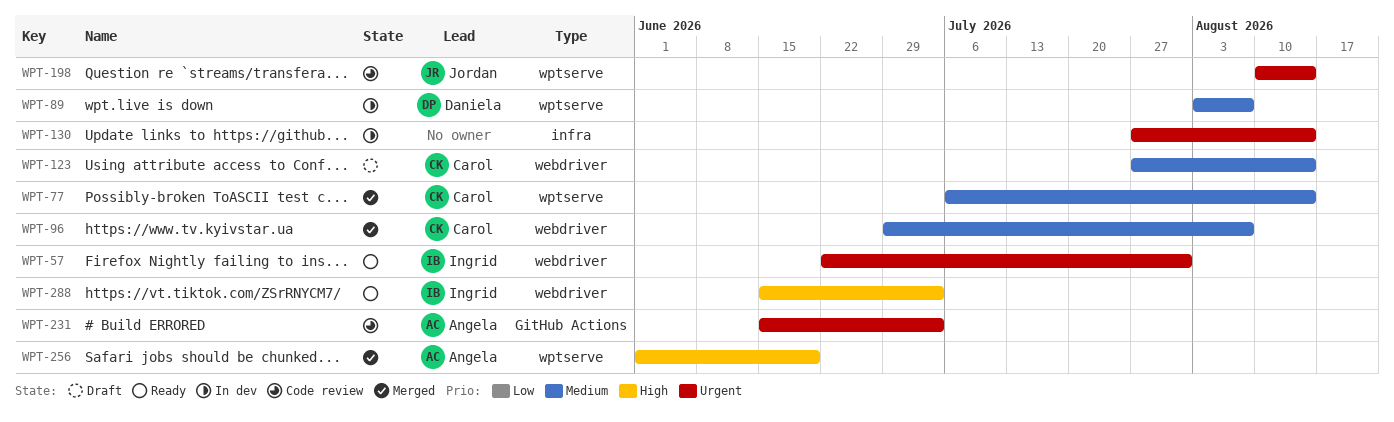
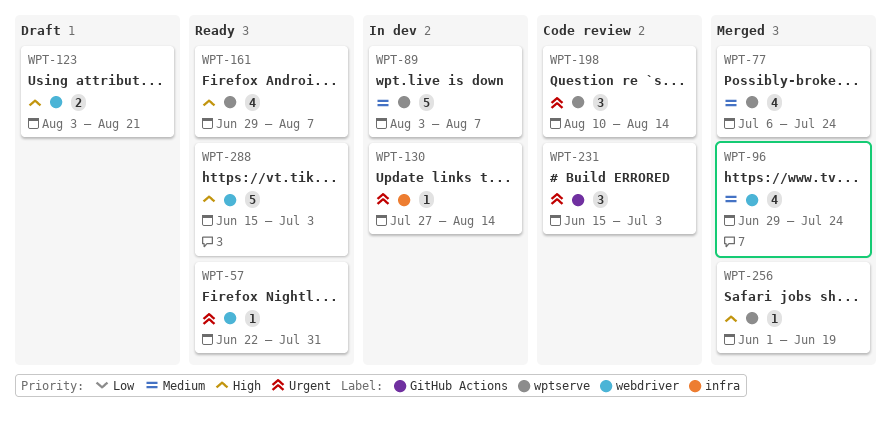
WPT-77, due: Aug 14 -> Jul 24
WPT-96, due: Aug 7 -> Jul 24
WPT-123, priority: Medium -> High
WPT-123, start: Jul 27 -> Aug 3
WPT-123, due: Aug 14 -> Aug 21
WPT-161: none -> present

